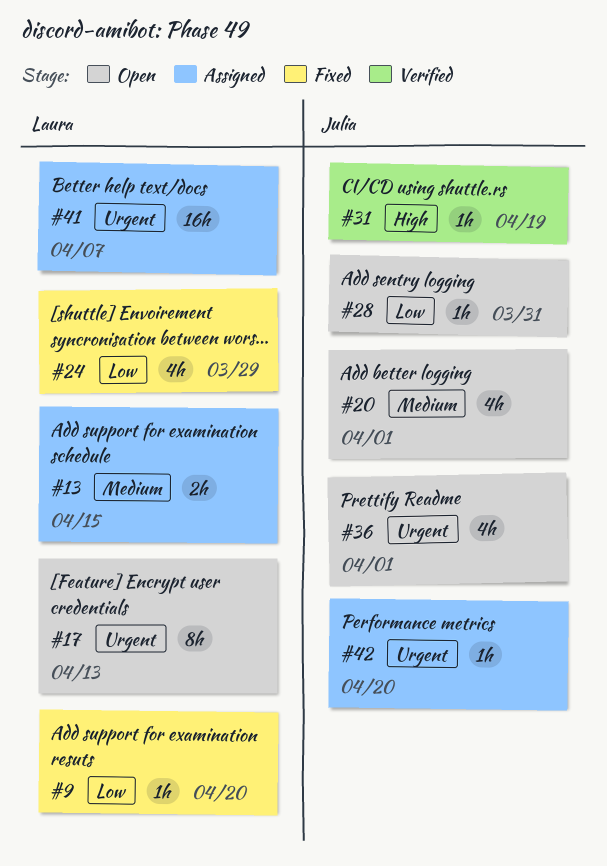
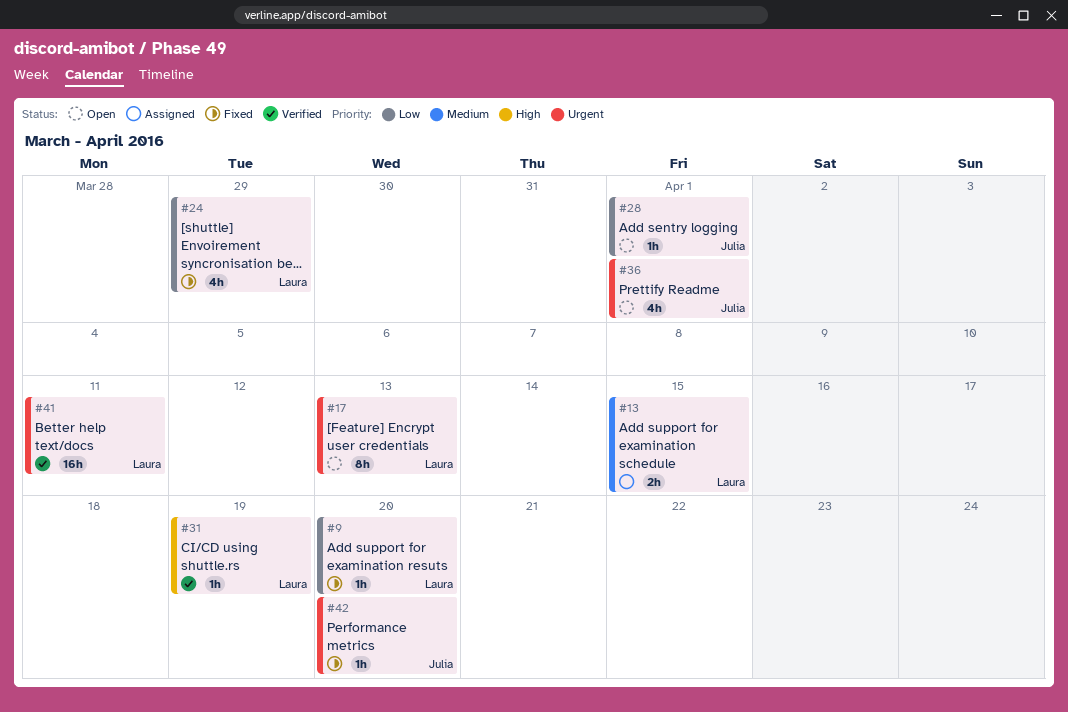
#20: present -> none
#28, due: Mar 31 -> Apr 1
#31, owner: Julia -> Laura
#41, status: Assigned -> Verified
#41, due: Apr 7 -> Apr 11
#42, status: Assigned -> Fixed

